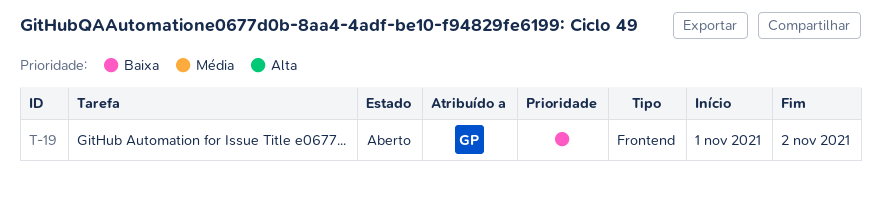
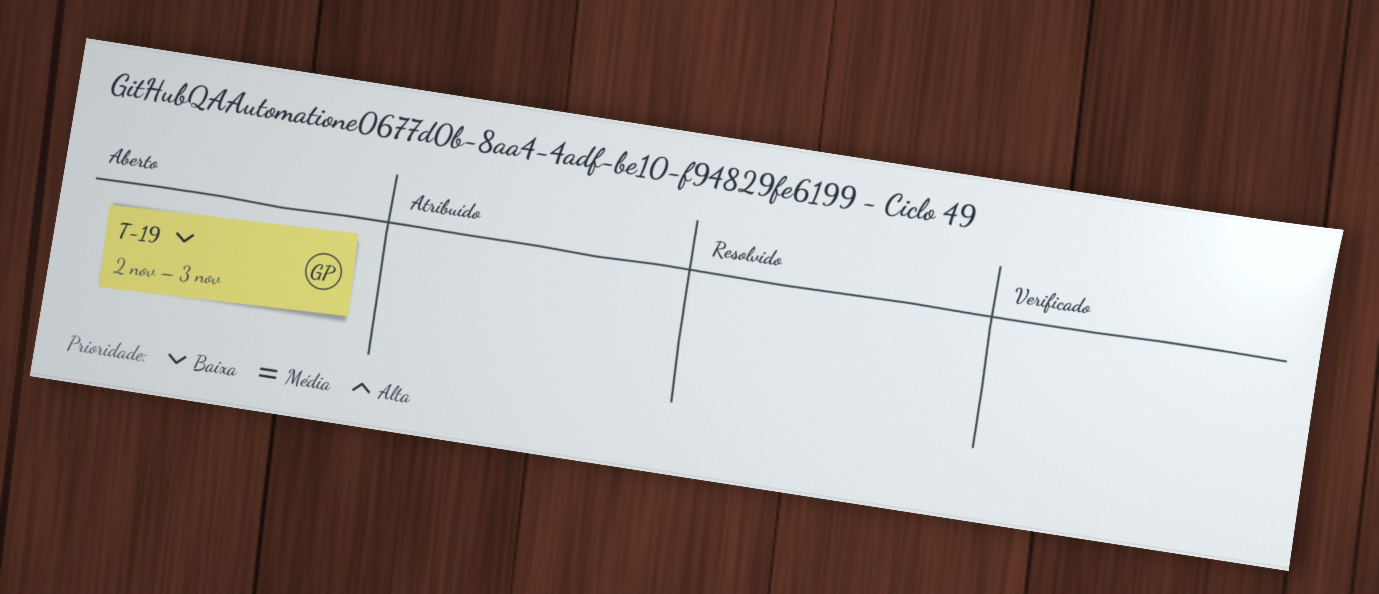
T-19, start: Nov 1 -> Nov 2
T-19, due: Nov 2 -> Nov 3

